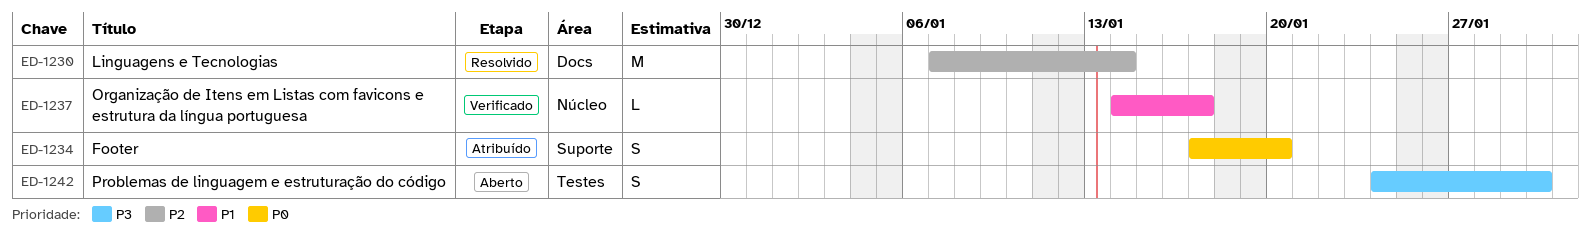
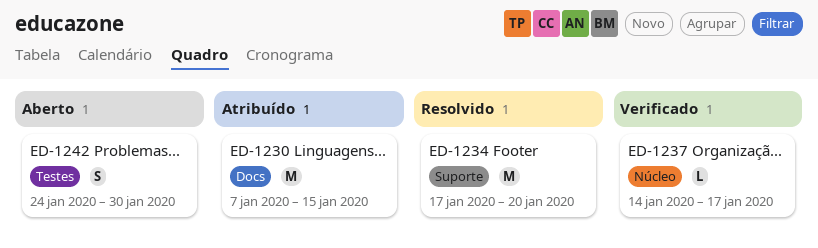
ED-1230, status: Resolvido -> Atribuído
ED-1230, due: Jan 14 -> Jan 15
ED-1234, status: Atribuído -> Resolvido
ED-1234, estimate: S -> M

